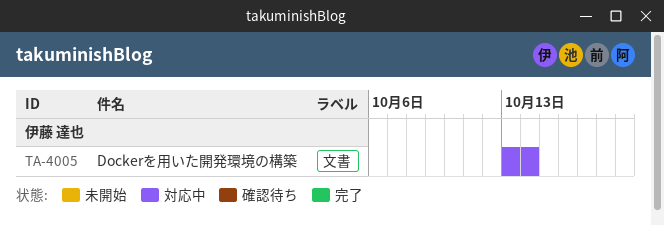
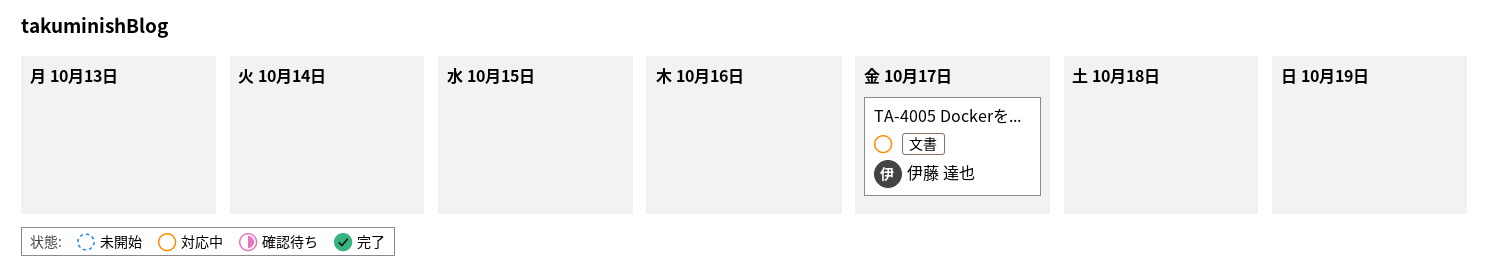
TA-4005, due: Oct 14 -> Oct 17

